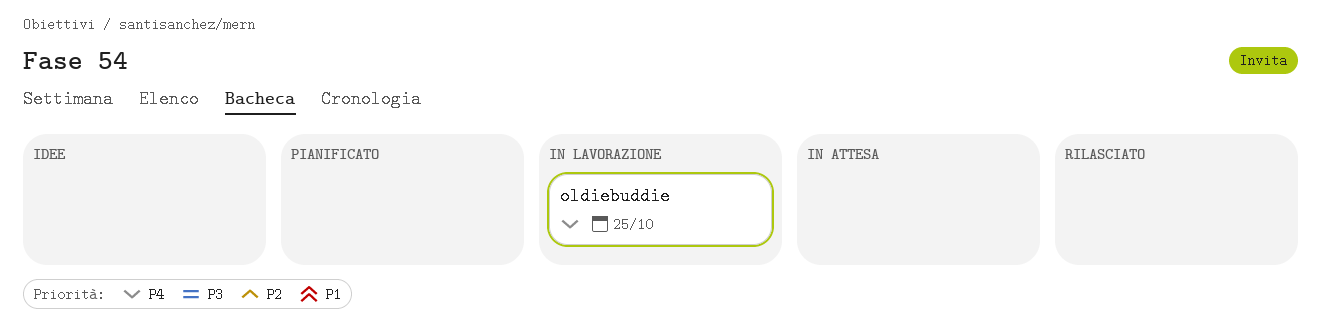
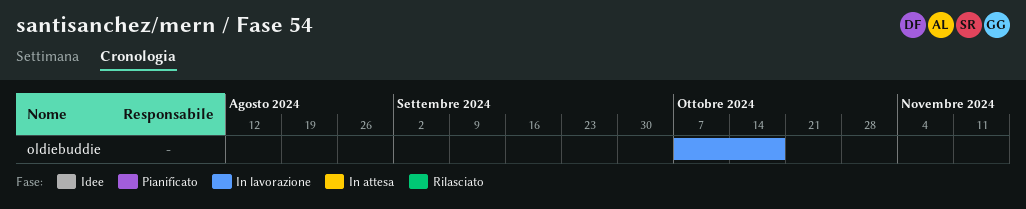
oldiebuddie, due: Oct 25 -> Oct 18

